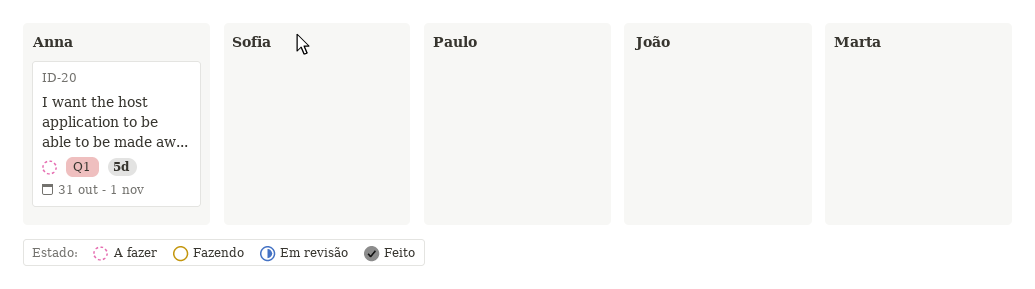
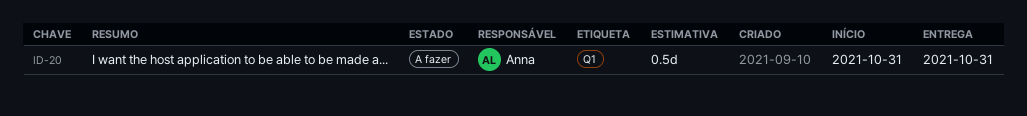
ID-20, estimate: 5d -> 0.5d
ID-20, due: Nov 1 -> Oct 31

